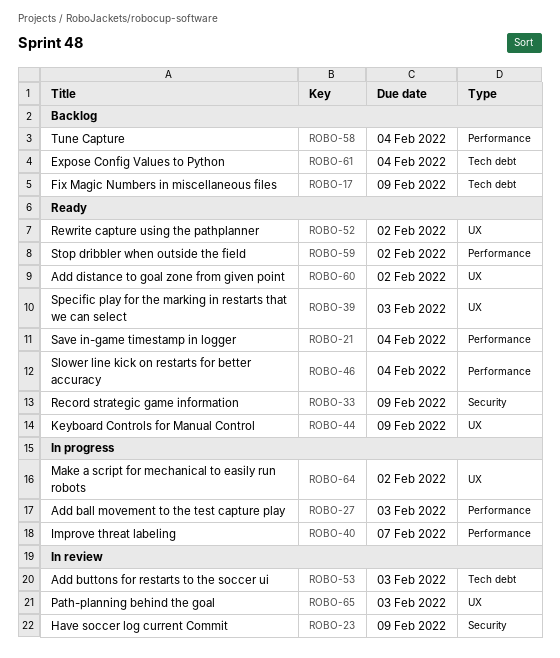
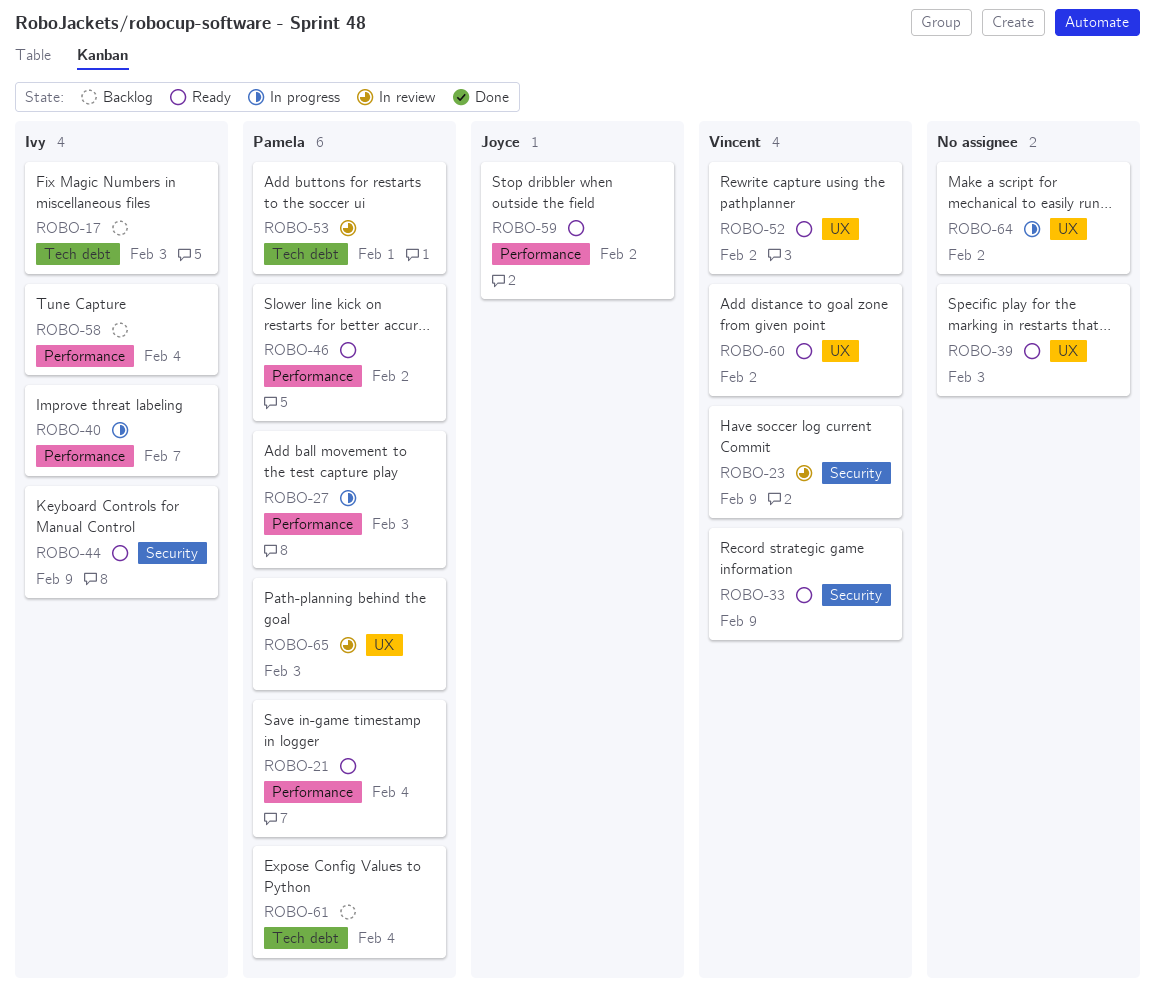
ROBO-17, due: Feb 9 -> Feb 3
ROBO-44, label: UX -> Security
ROBO-46, due: Feb 4 -> Feb 2
ROBO-53, due: Feb 3 -> Feb 1

